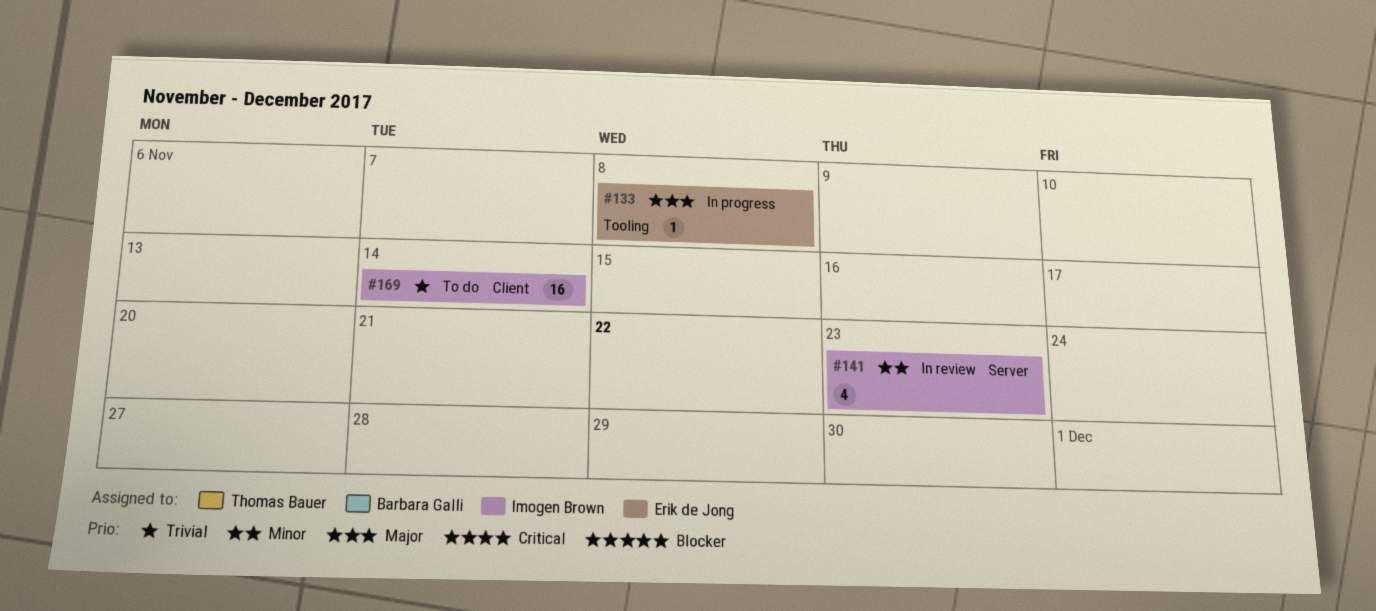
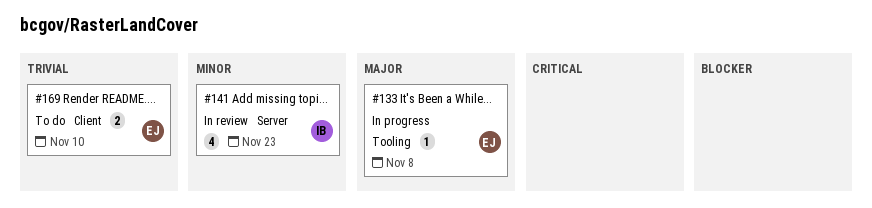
#169, owner: Imogen Brown -> Erik de Jong
#169, estimate: 16 -> 2
#169, due: Nov 14 -> Nov 10

